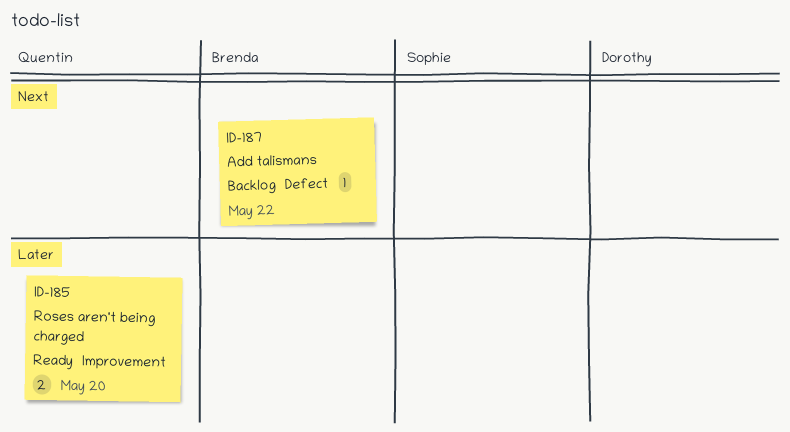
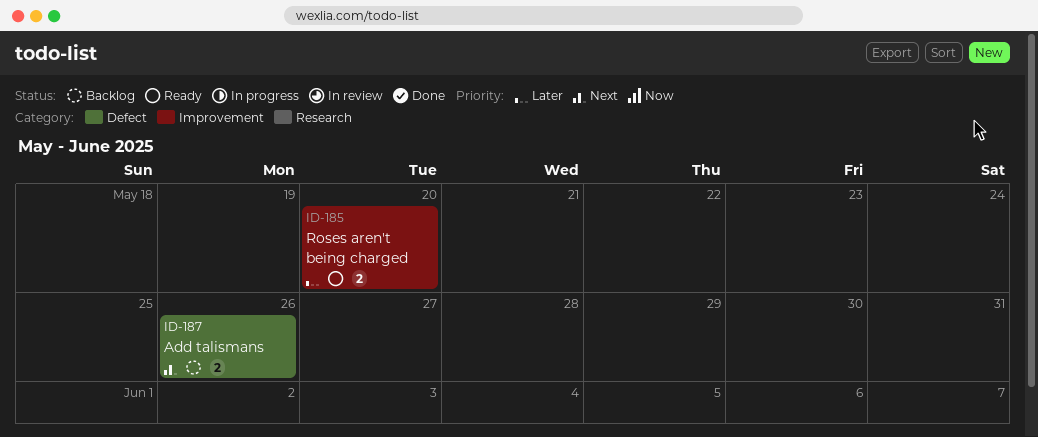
ID-187, estimate: 1 -> 2
ID-187, due: May 22 -> May 26

